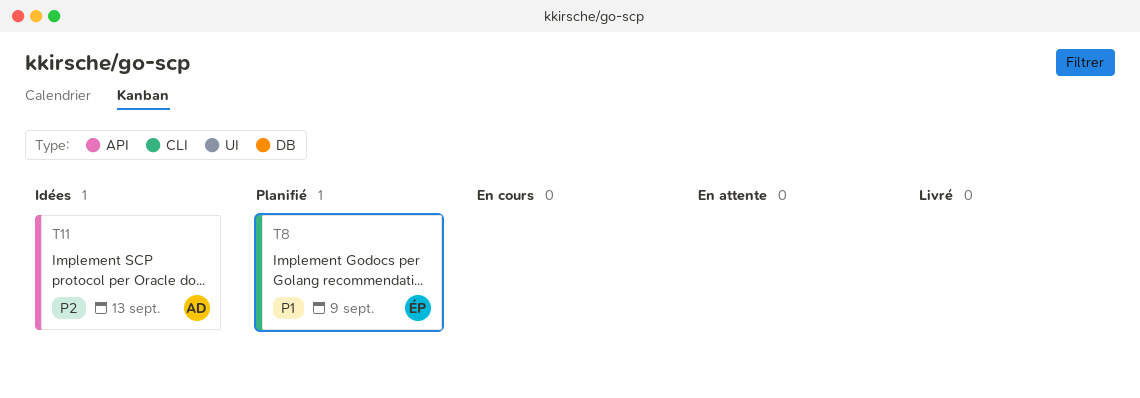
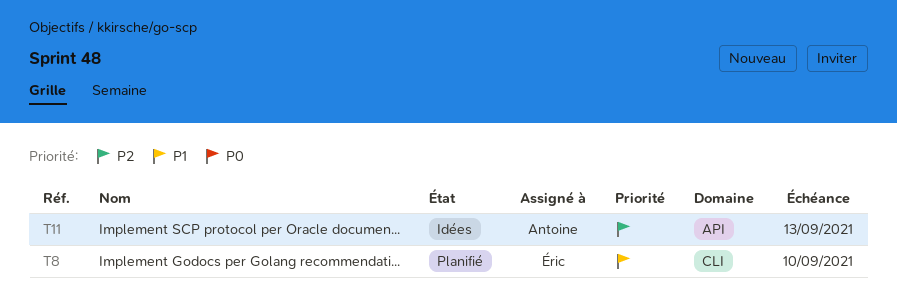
T8, due: Sep 9 -> Sep 10

